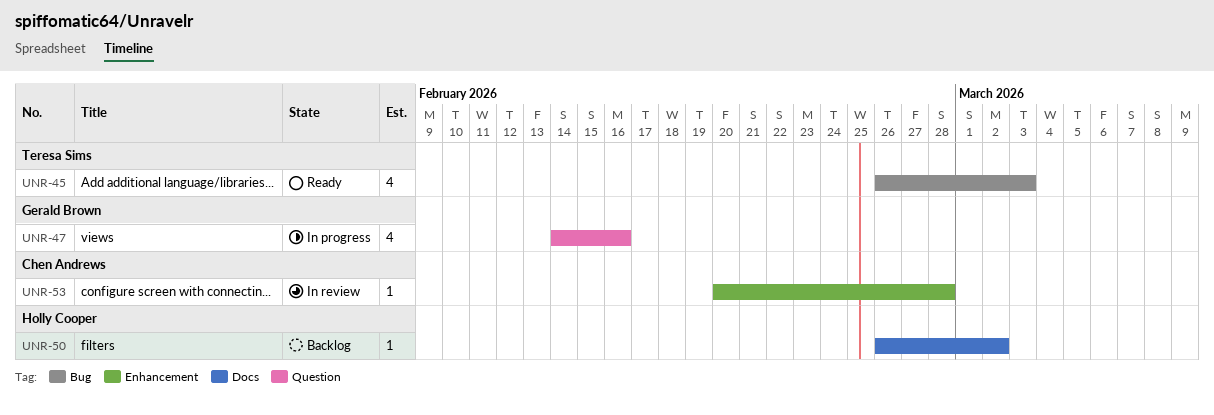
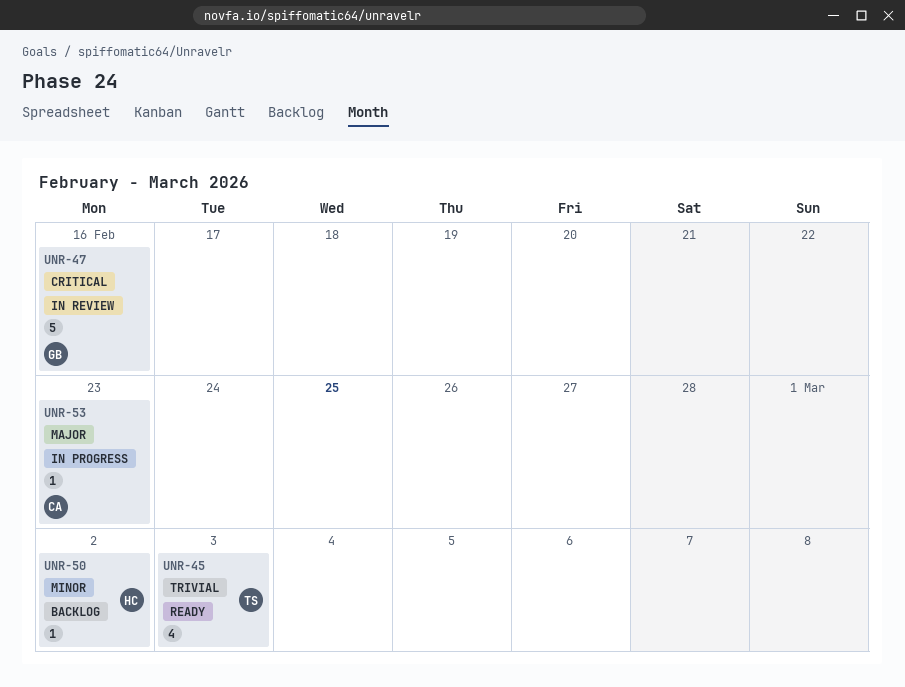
UNR-47, status: In progress -> In review
UNR-47, estimate: 4 -> 5
UNR-53, status: In review -> In progress
UNR-53, due: Feb 28 -> Feb 23

